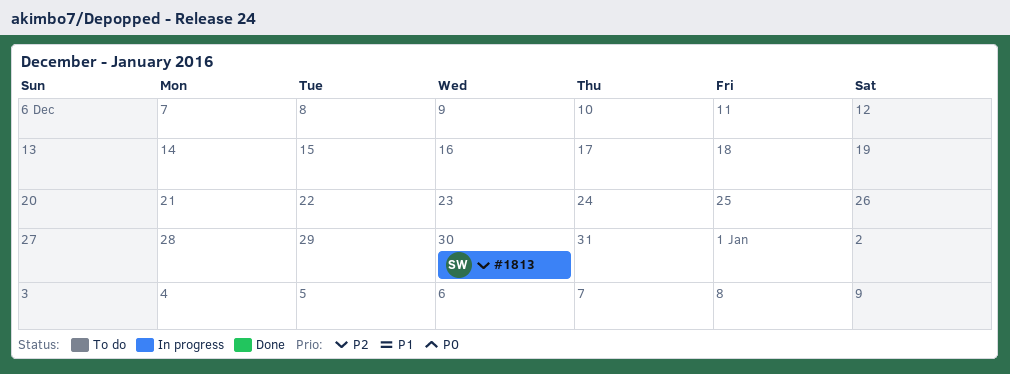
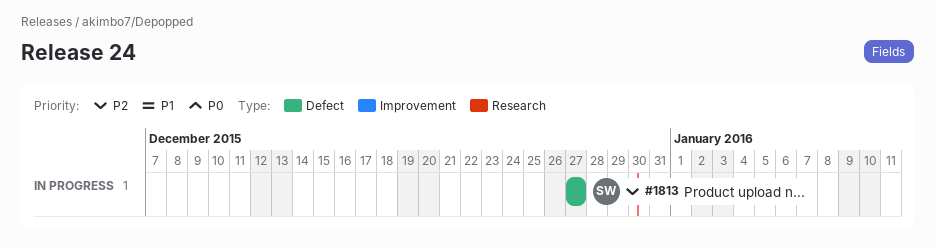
#1813, start: Dec 30 -> Dec 27
#1813, due: Dec 30 -> Dec 27

